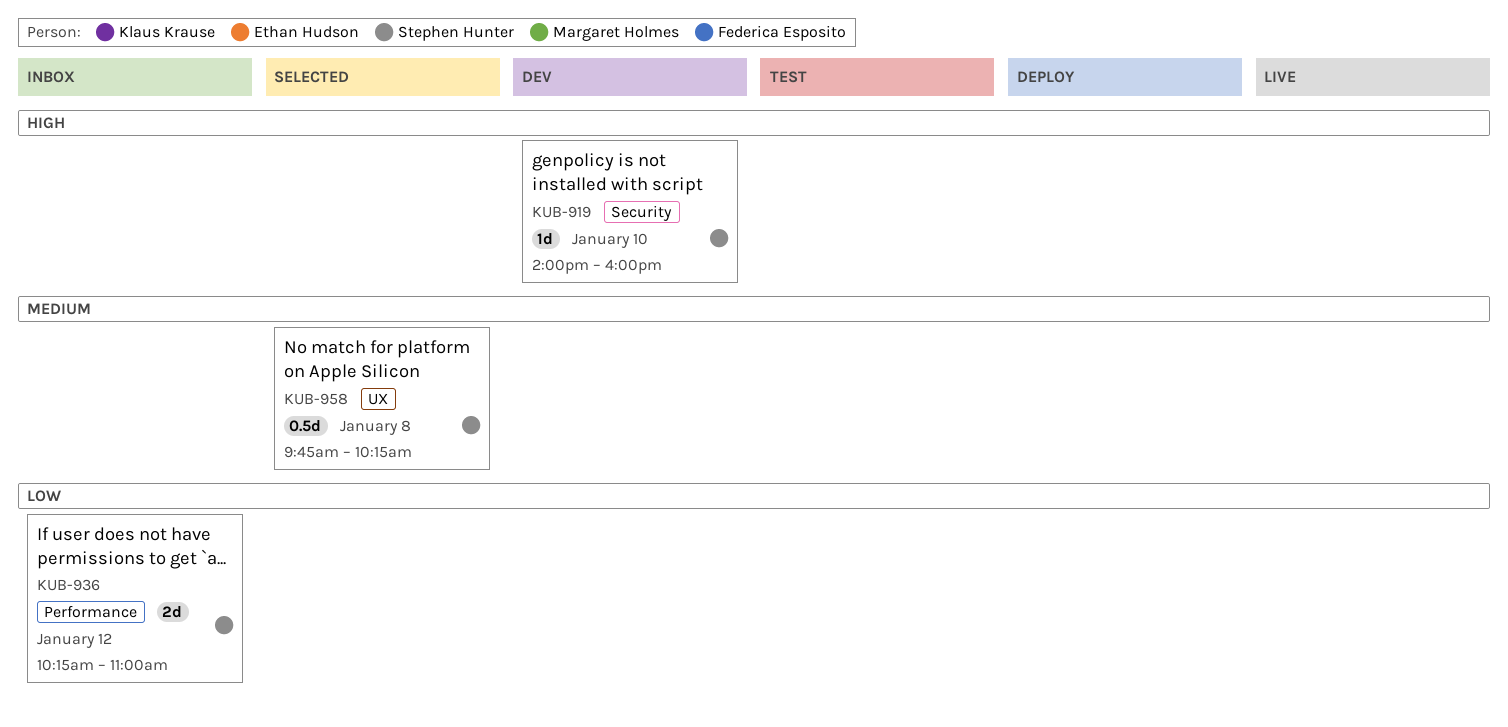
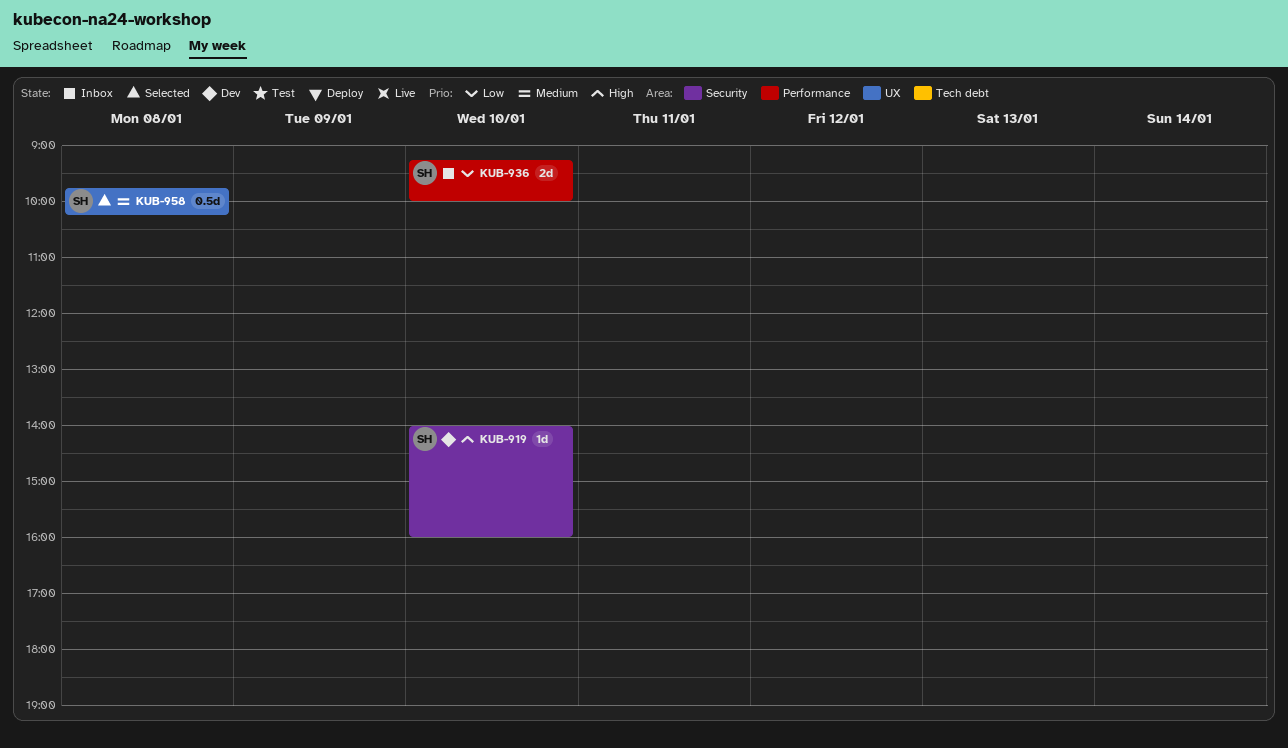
KUB-936, day: Jan 12 -> Jan 10
KUB-936, begins: 10:15 -> 09:15
KUB-936, ends: 11:00 -> 10:00

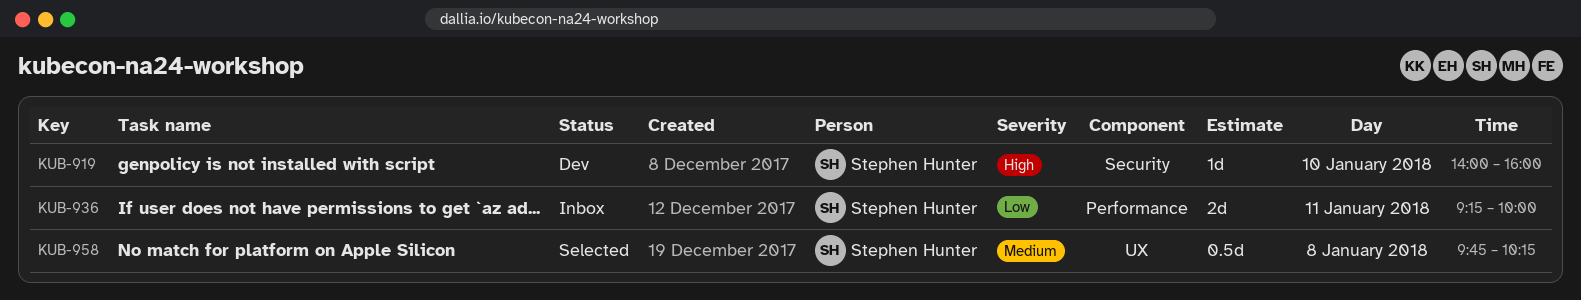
KUB-936, day: Jan 10 -> Jan 11

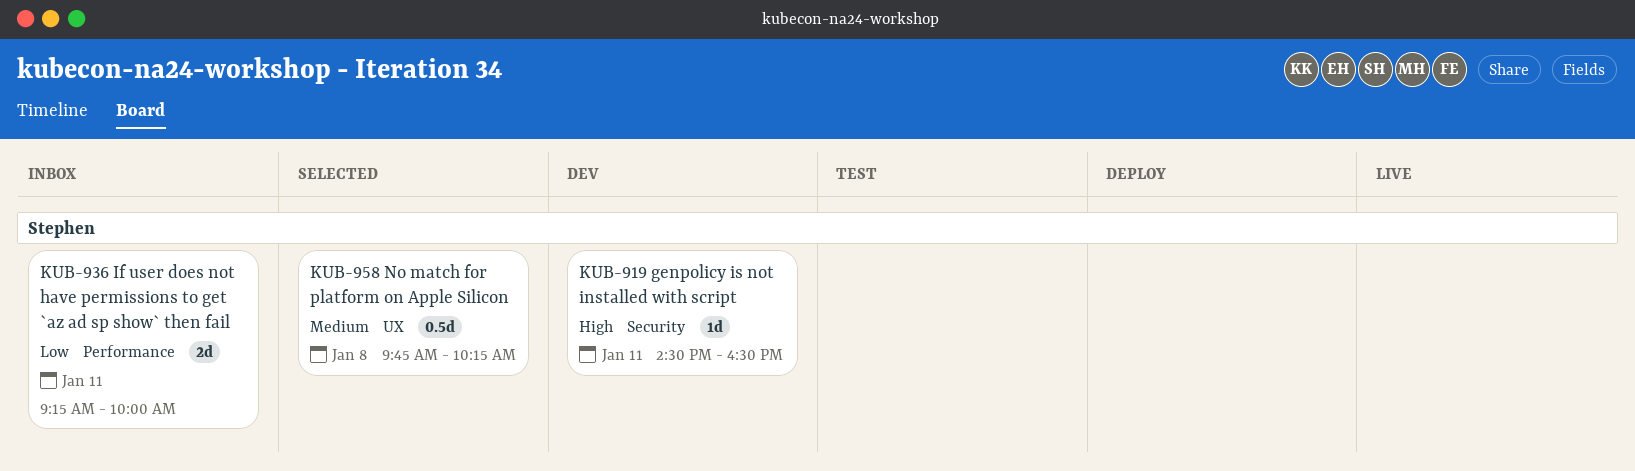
KUB-919, day: Jan 10 -> Jan 11
KUB-919, begins: 14:00 -> 14:30
KUB-919, ends: 16:00 -> 16:30

